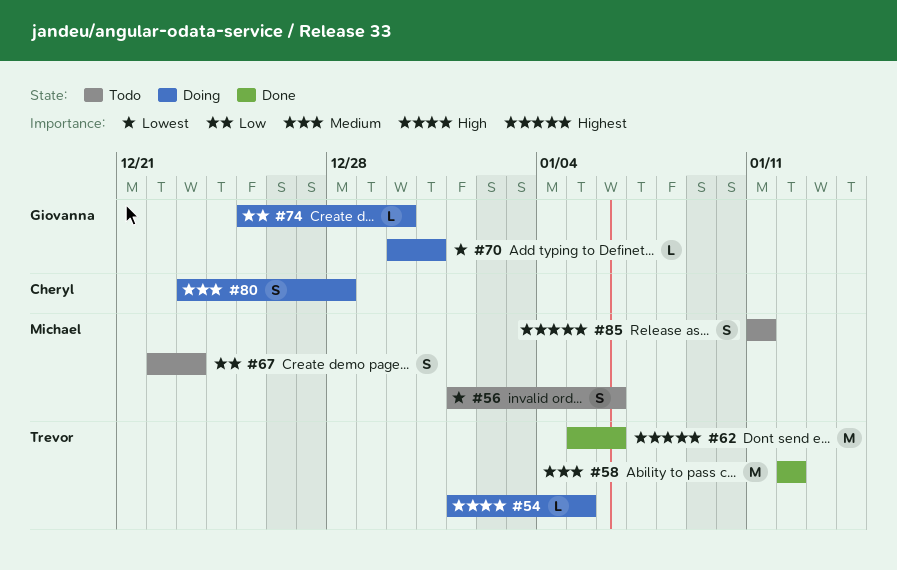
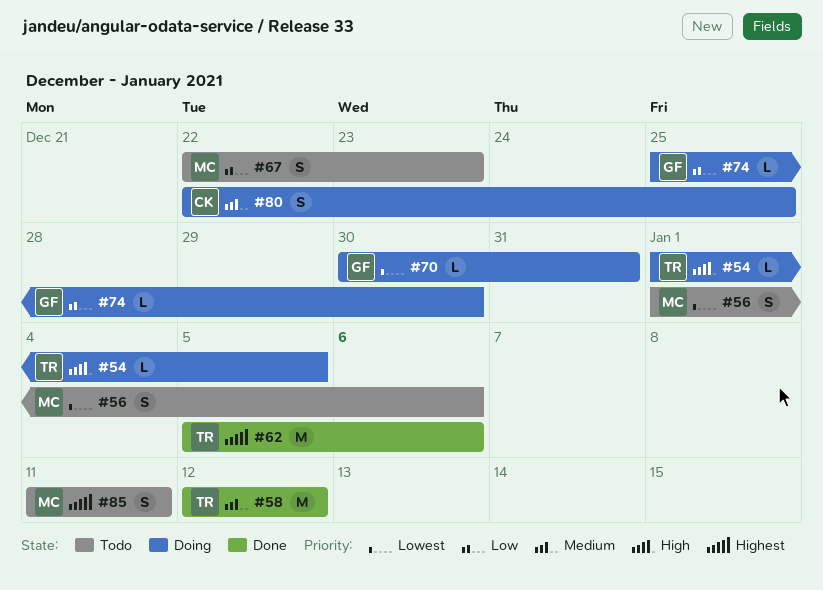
#80, start: Dec 23 -> Dec 22
#80, due: Dec 28 -> Dec 25

